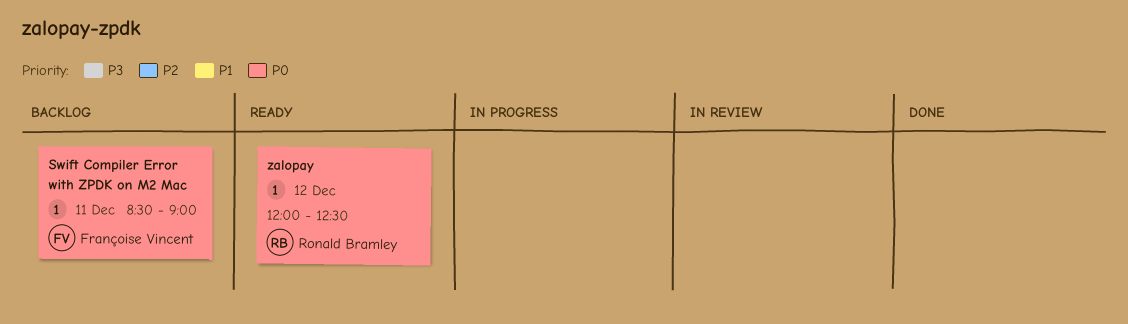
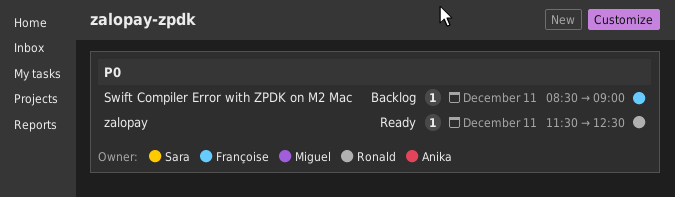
zalopay, day: Dec 12 -> Dec 11
zalopay, begins: 12:00 -> 11:30

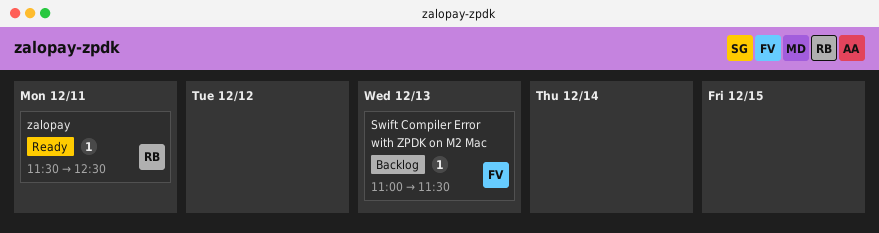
Swift Compiler Error with ZPDK on M2 Mac, day: Dec 11 -> Dec 13
Swift Compiler Error with ZPDK on M2 Mac, begins: 08:30 -> 11:00
Swift Compiler Error with ZPDK on M2 Mac, ends: 09:00 -> 11:30

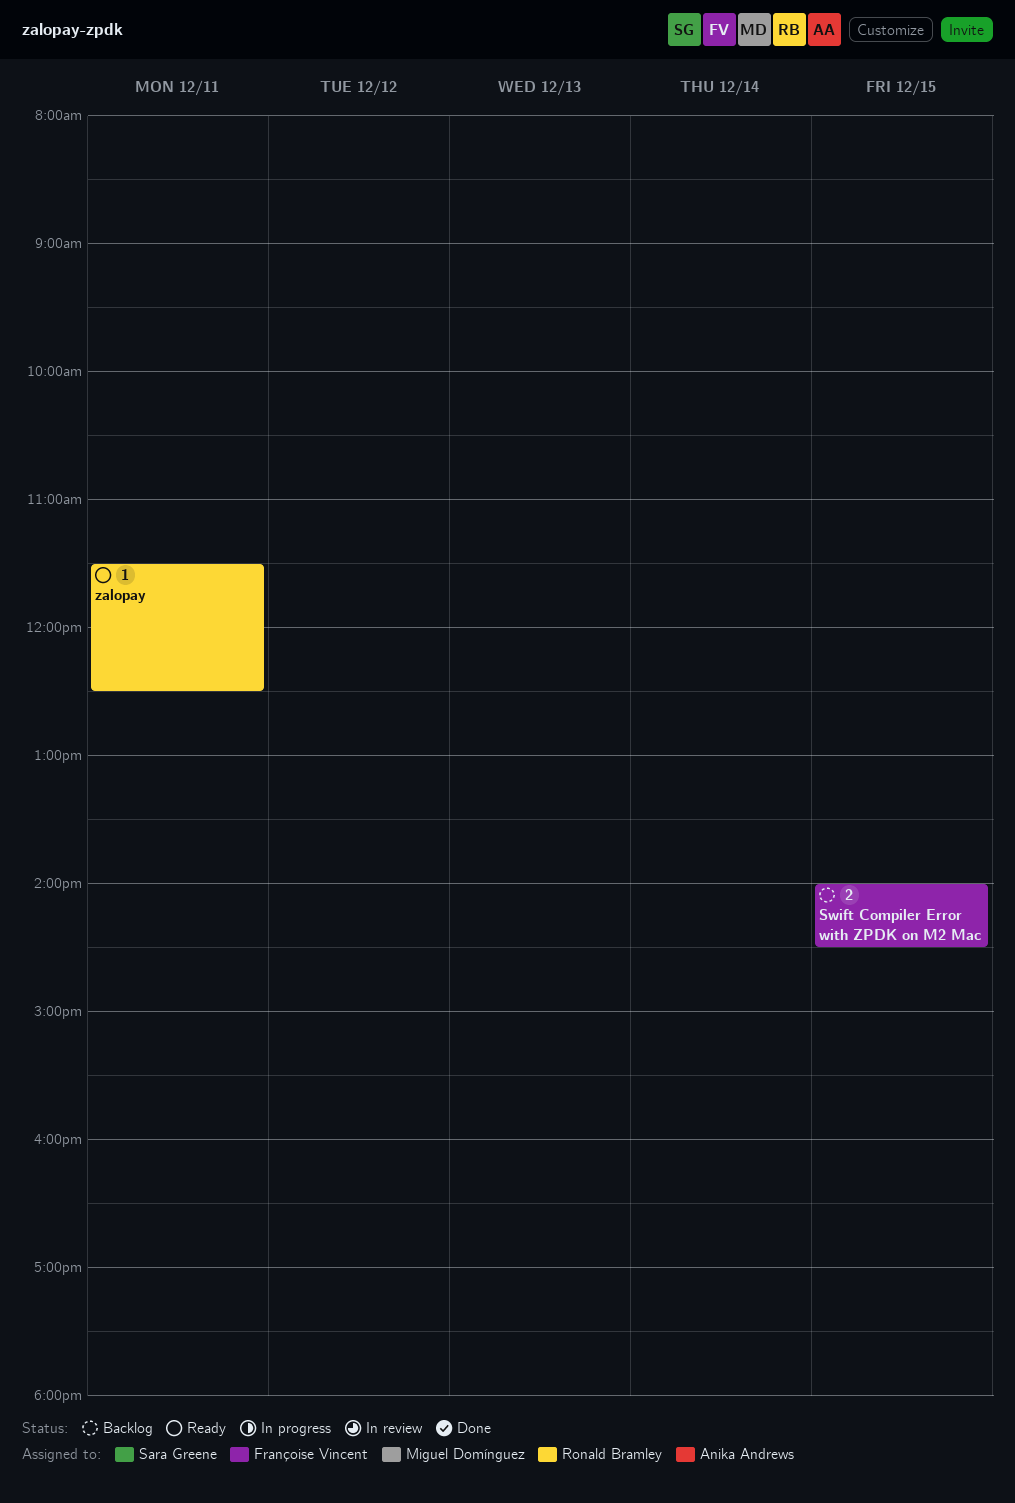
Swift Compiler Error with ZPDK on M2 Mac, estimate: 1 -> 2
Swift Compiler Error with ZPDK on M2 Mac, day: Dec 13 -> Dec 15
Swift Compiler Error with ZPDK on M2 Mac, begins: 11:00 -> 14:00
Swift Compiler Error with ZPDK on M2 Mac, ends: 11:30 -> 14:30

